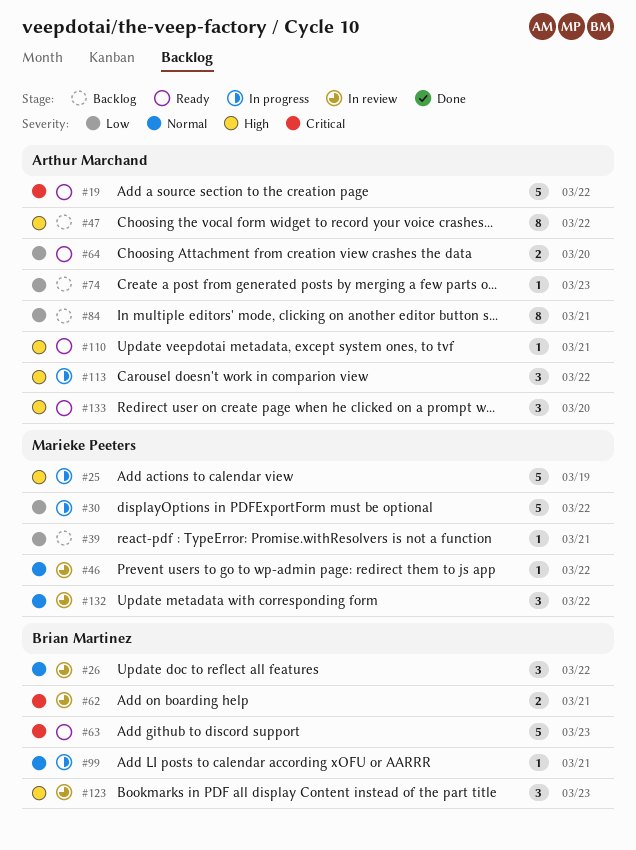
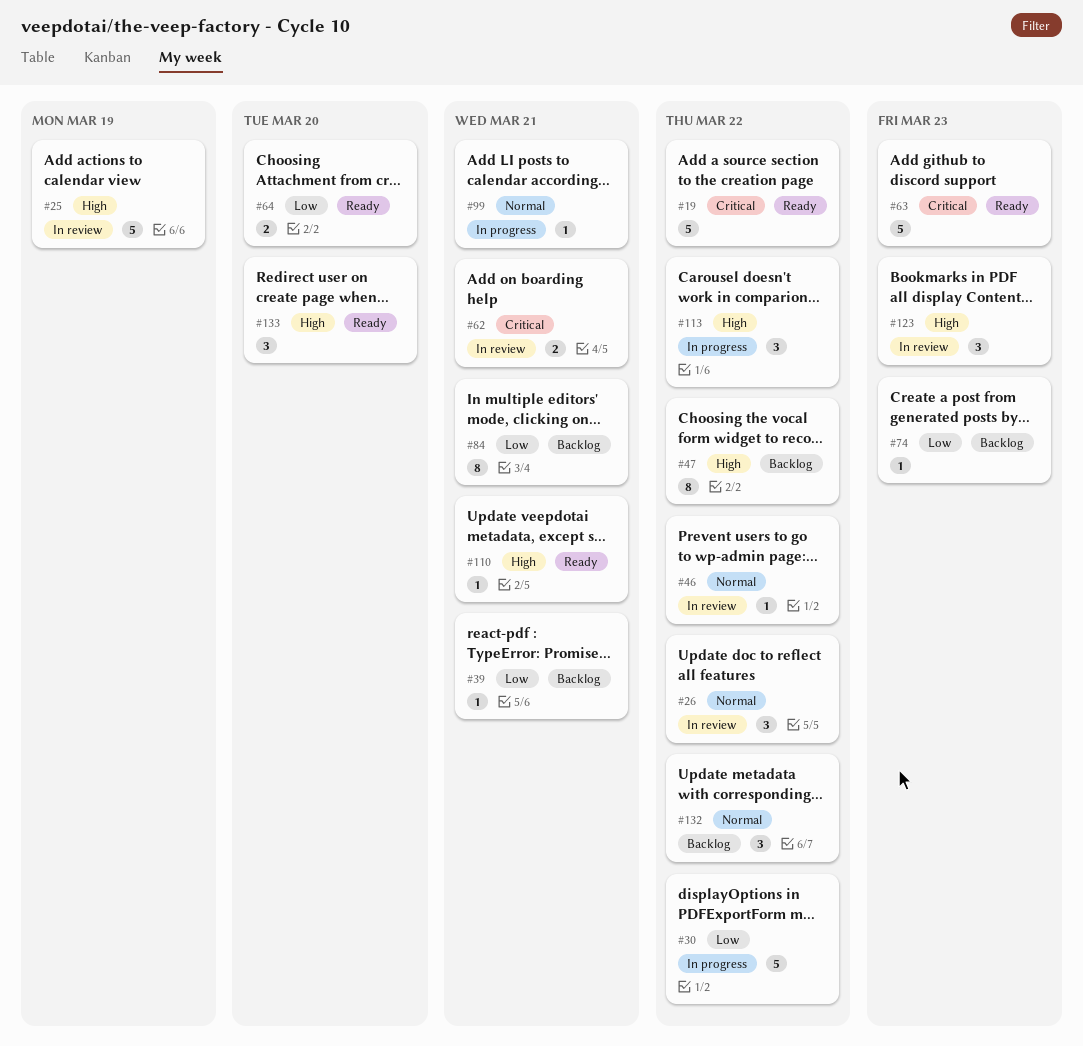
#25, status: In progress -> In review
#132, status: In review -> Backlog

